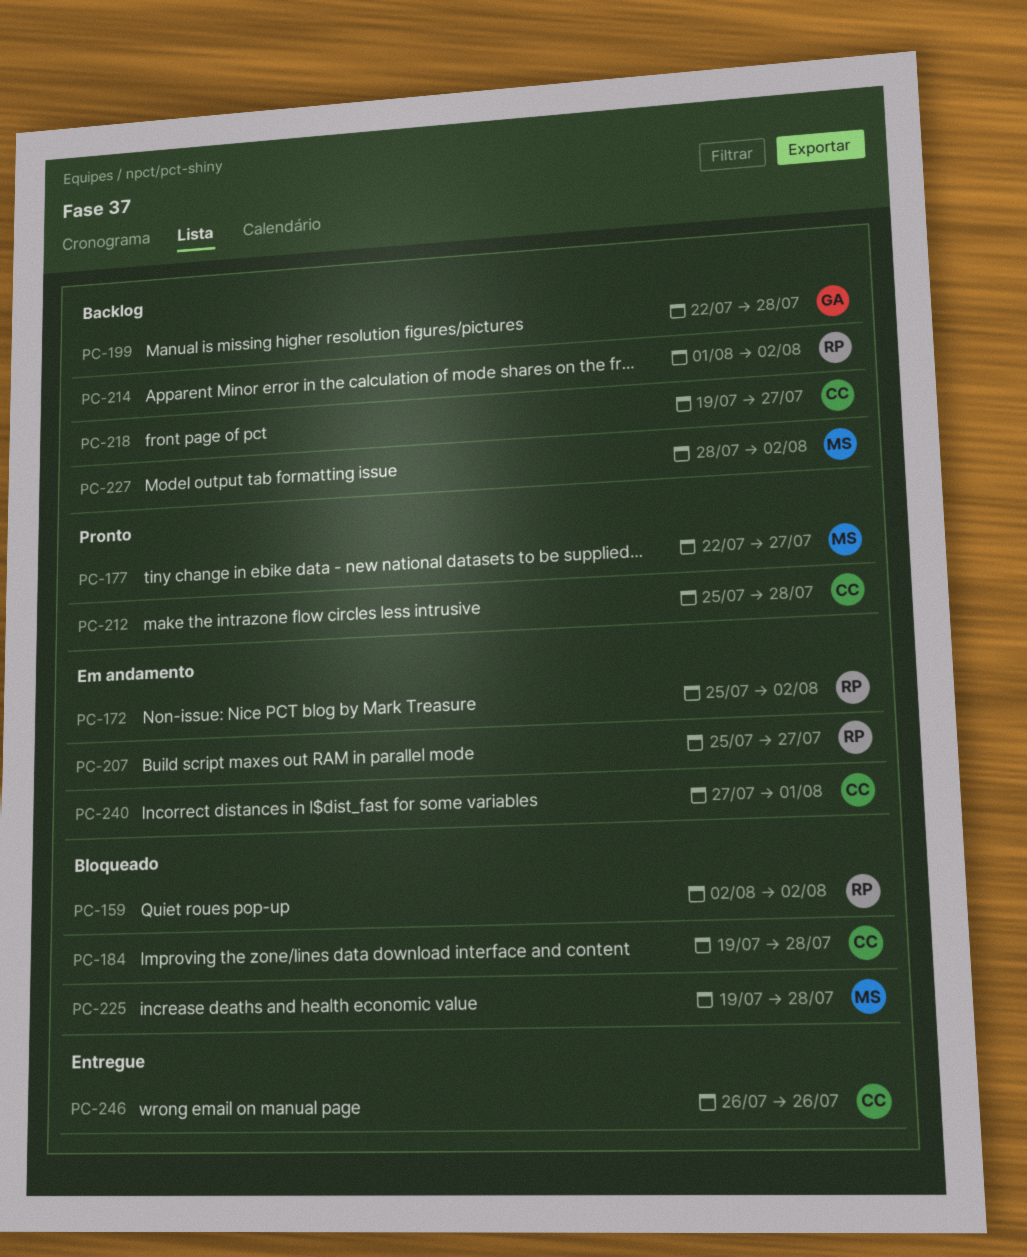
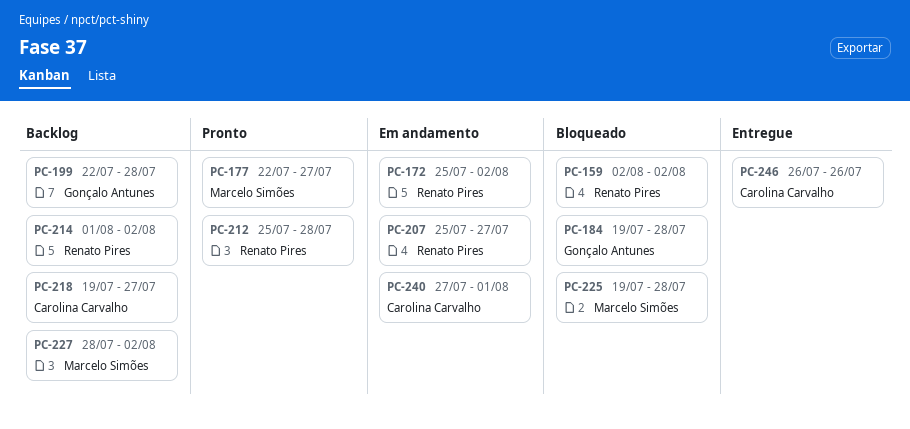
PC-184, owner: Carolina Carvalho -> Gonçalo Antunes
PC-212, owner: Carolina Carvalho -> Renato Pires

